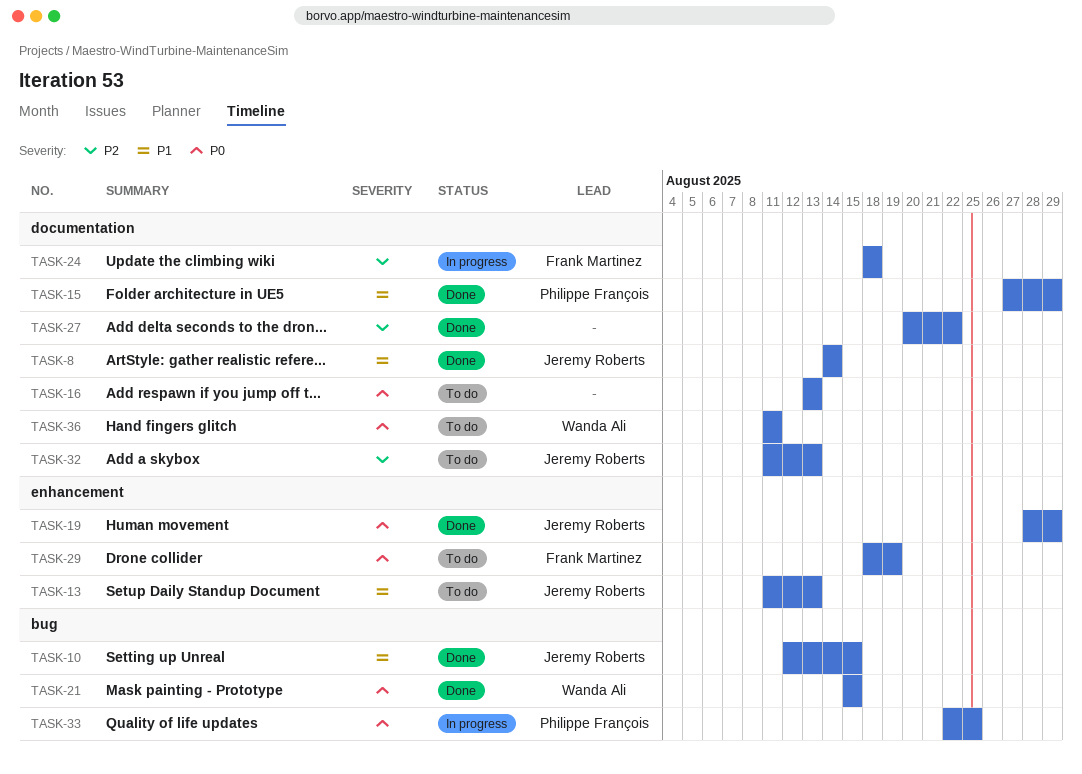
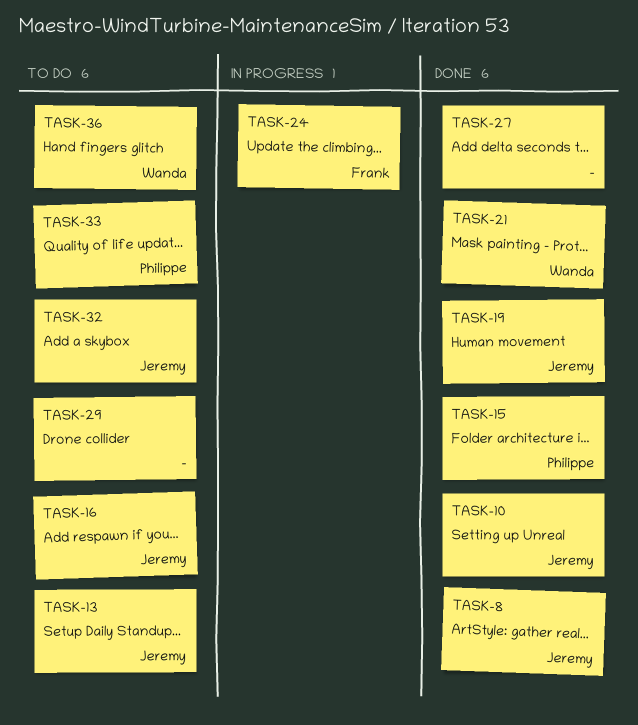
TASK-16, owner: none -> Jeremy Roberts
TASK-29, owner: Frank Martinez -> none
TASK-33, status: In progress -> To do

